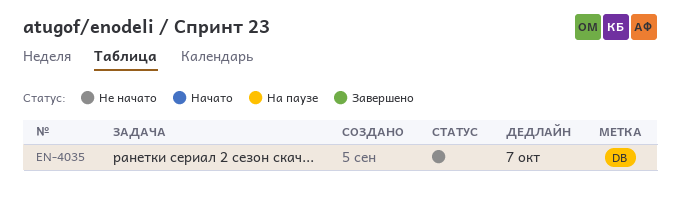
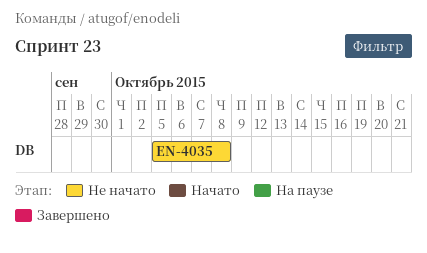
EN-4035, due: Oct 7 -> Oct 8

